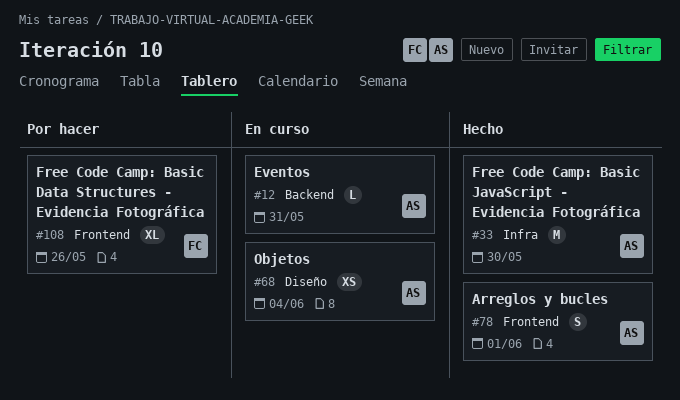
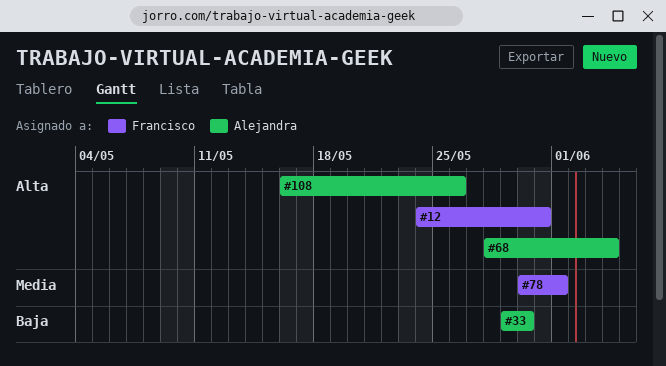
#12, owner: Alejandra -> Francisco
#78, owner: Alejandra -> Francisco
#108, owner: Francisco -> Alejandra

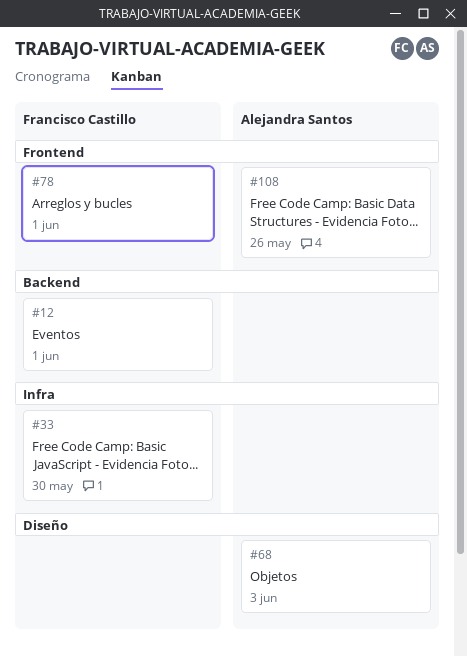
#12, due: May 31 -> Jun 1
#33, owner: Alejandra Santos -> Francisco Castillo
#68, due: Jun 4 -> Jun 3

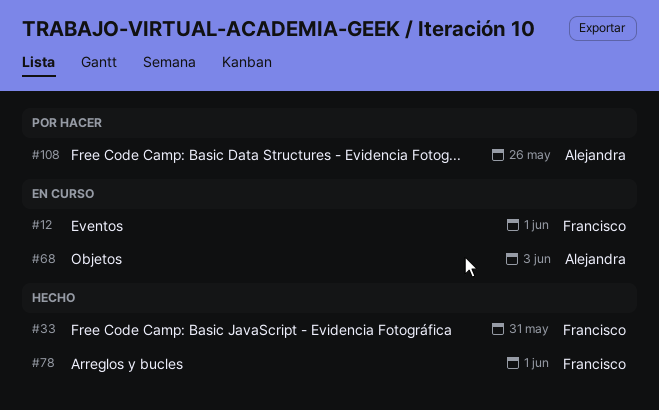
#33, due: May 30 -> May 31

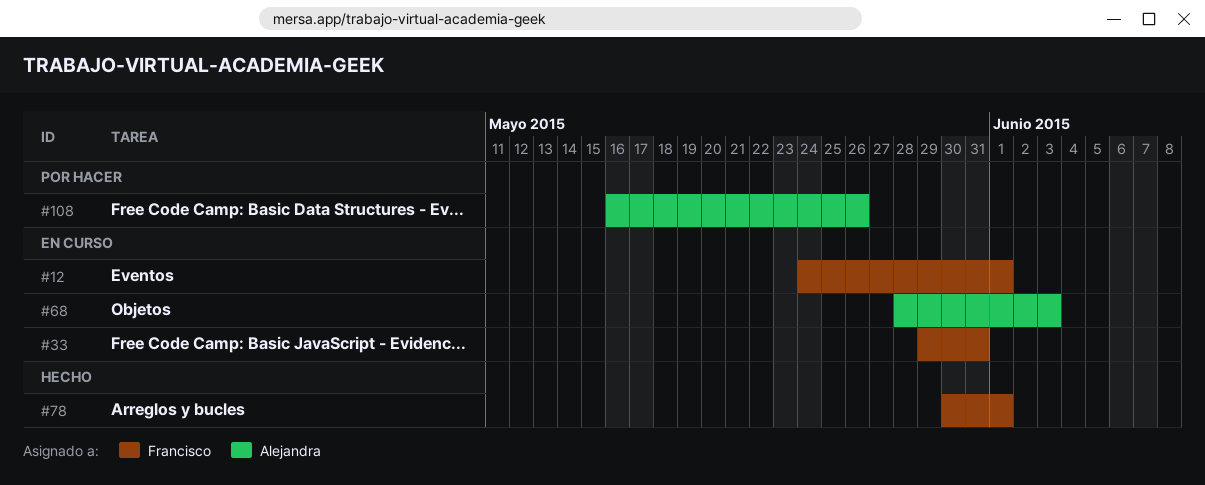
#33, status: Hecho -> En curso

